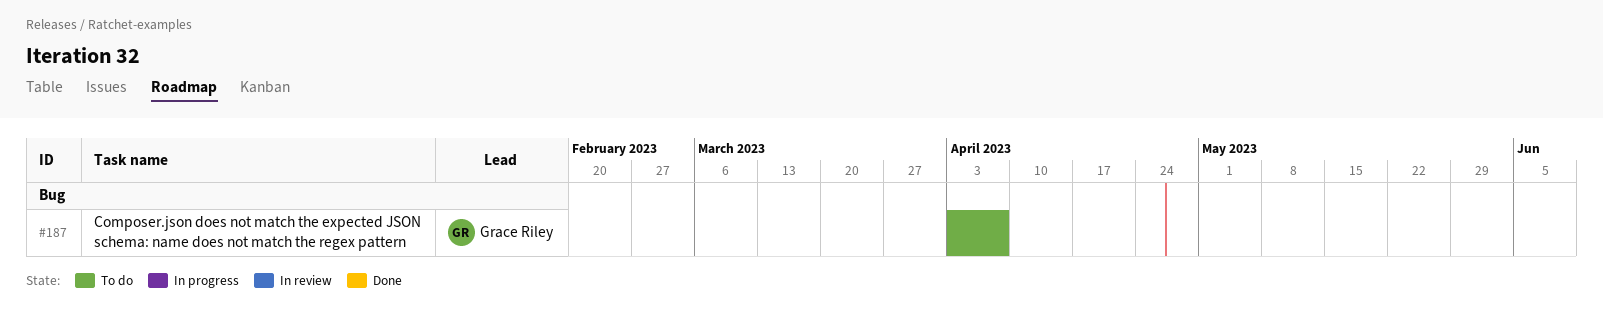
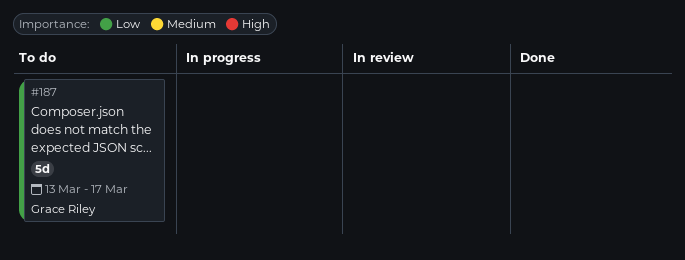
#187, start: Apr 3 -> Mar 13
#187, due: Apr 7 -> Mar 17

